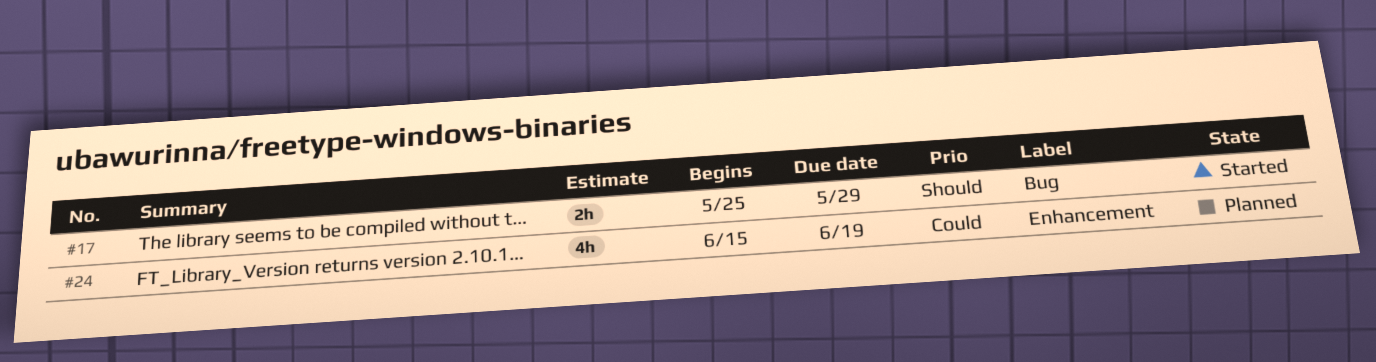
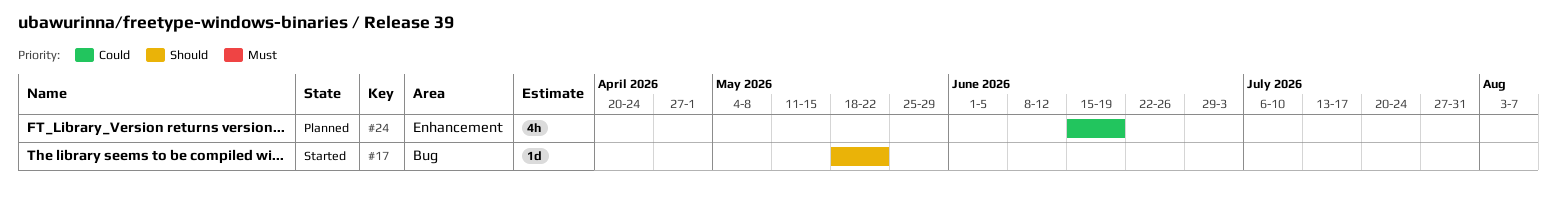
#17, estimate: 2h -> 1d
#17, start: May 25 -> May 18
#17, due: May 29 -> May 22

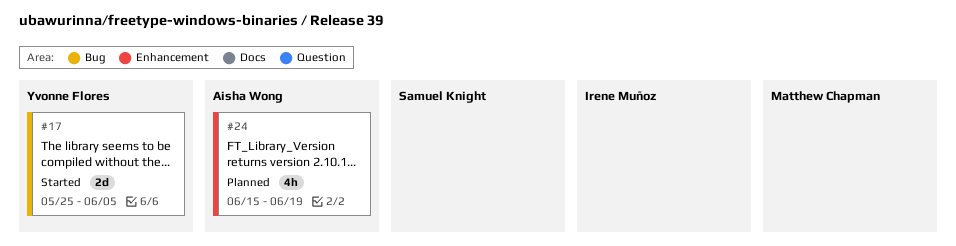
#17, estimate: 1d -> 2d
#17, start: May 18 -> May 25
#17, due: May 22 -> Jun 5

